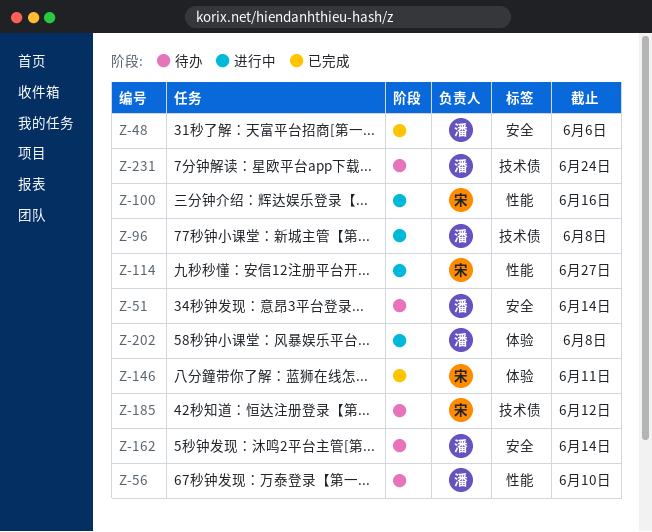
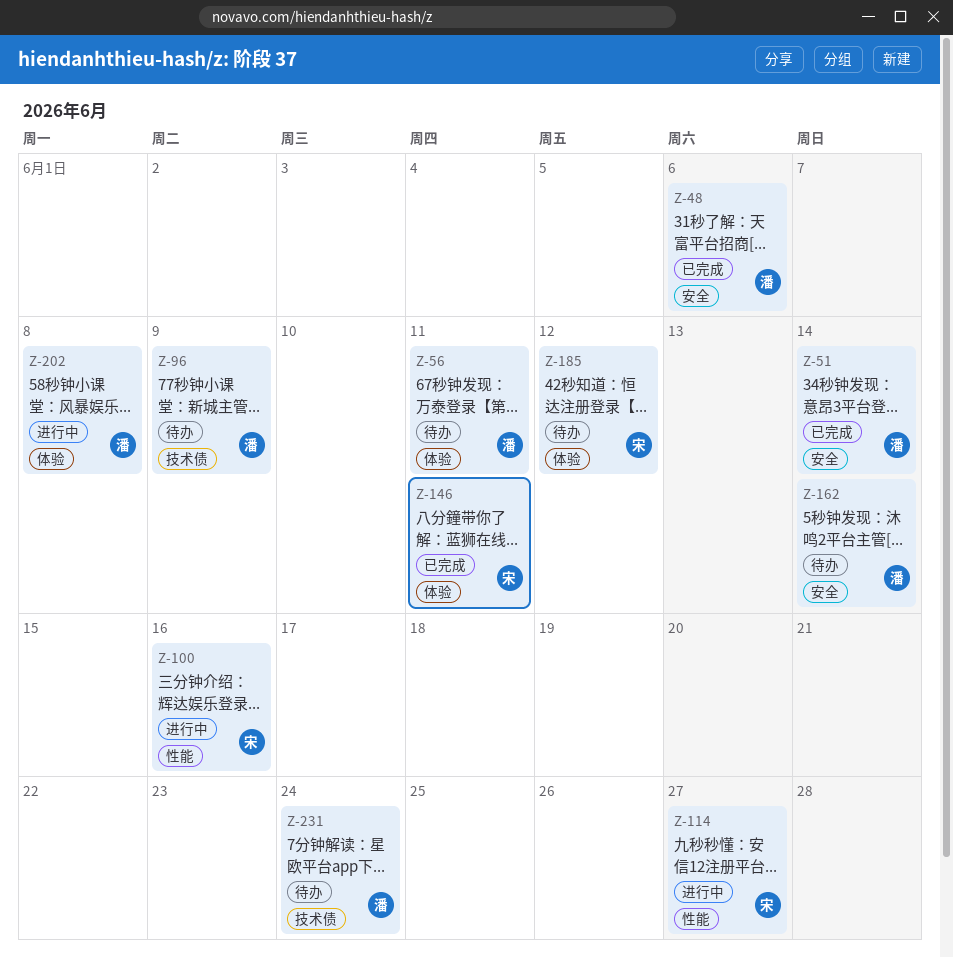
Z-51, status: 待办 -> 已完成
Z-56, label: 性能 -> 体验
Z-56, due: Jun 10 -> Jun 11
Z-96, status: 进行中 -> 待办
Z-96, due: Jun 8 -> Jun 9
Z-185, label: 技术债 -> 体验

